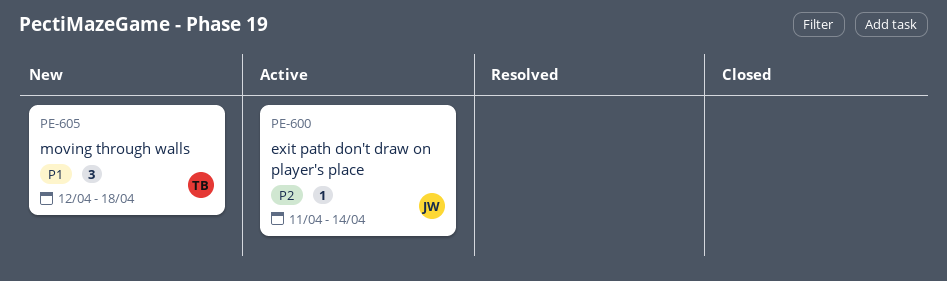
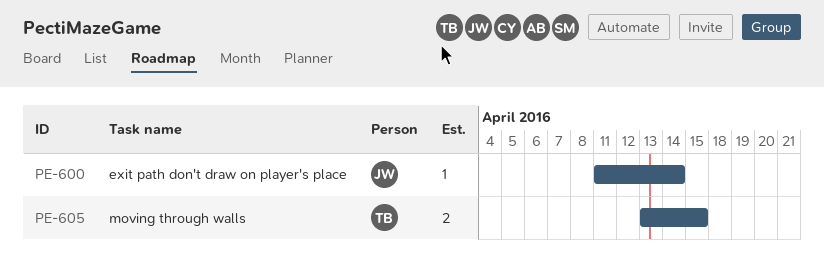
PE-605, estimate: 3 -> 2
PE-605, start: Apr 12 -> Apr 13
PE-605, due: Apr 18 -> Apr 15

